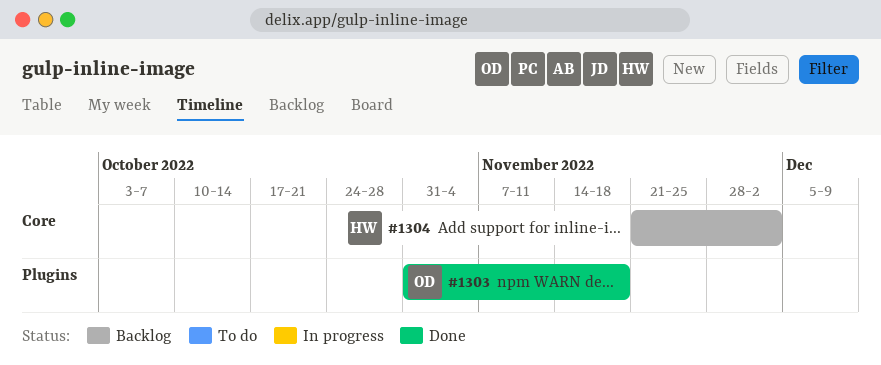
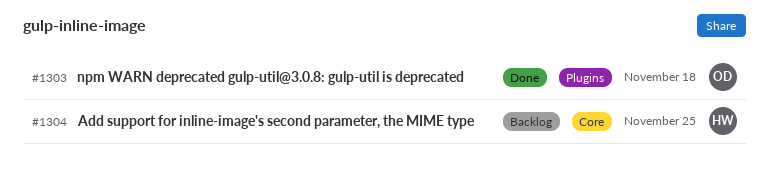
#1304, due: Dec 2 -> Nov 25

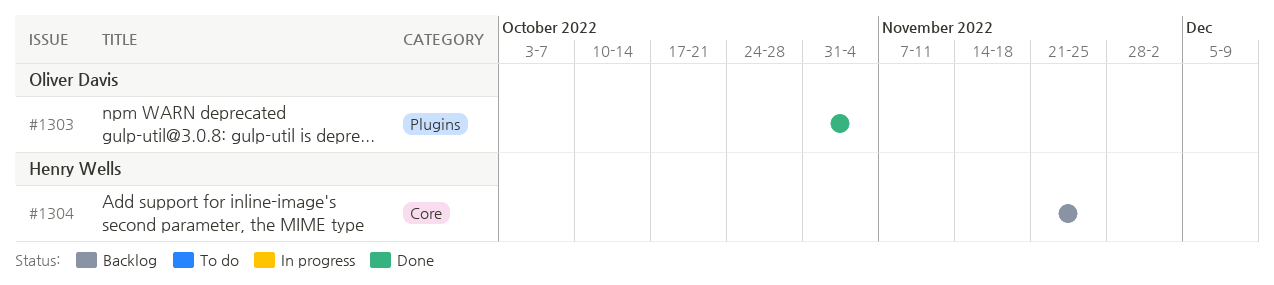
#1303, due: Nov 18 -> Nov 4

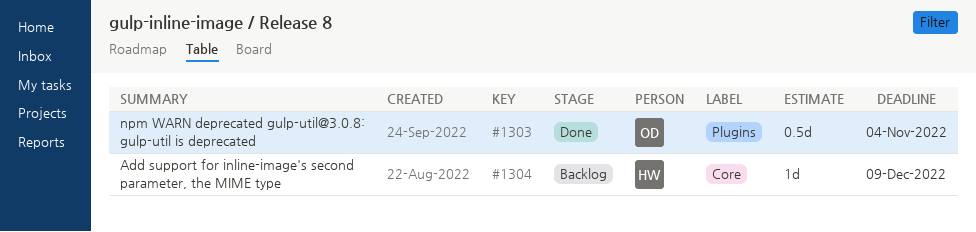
#1304, due: Nov 25 -> Dec 9

